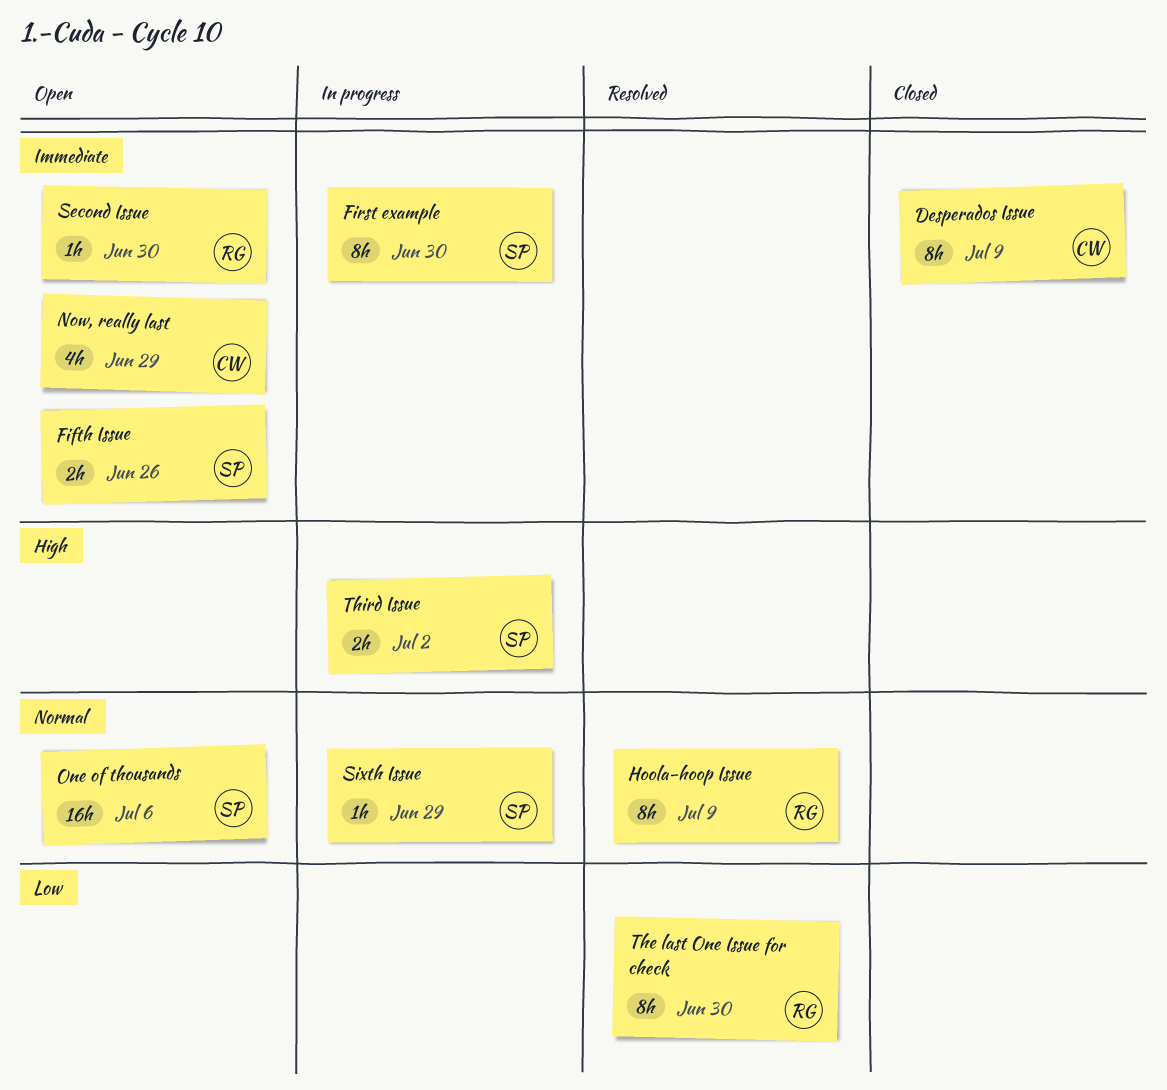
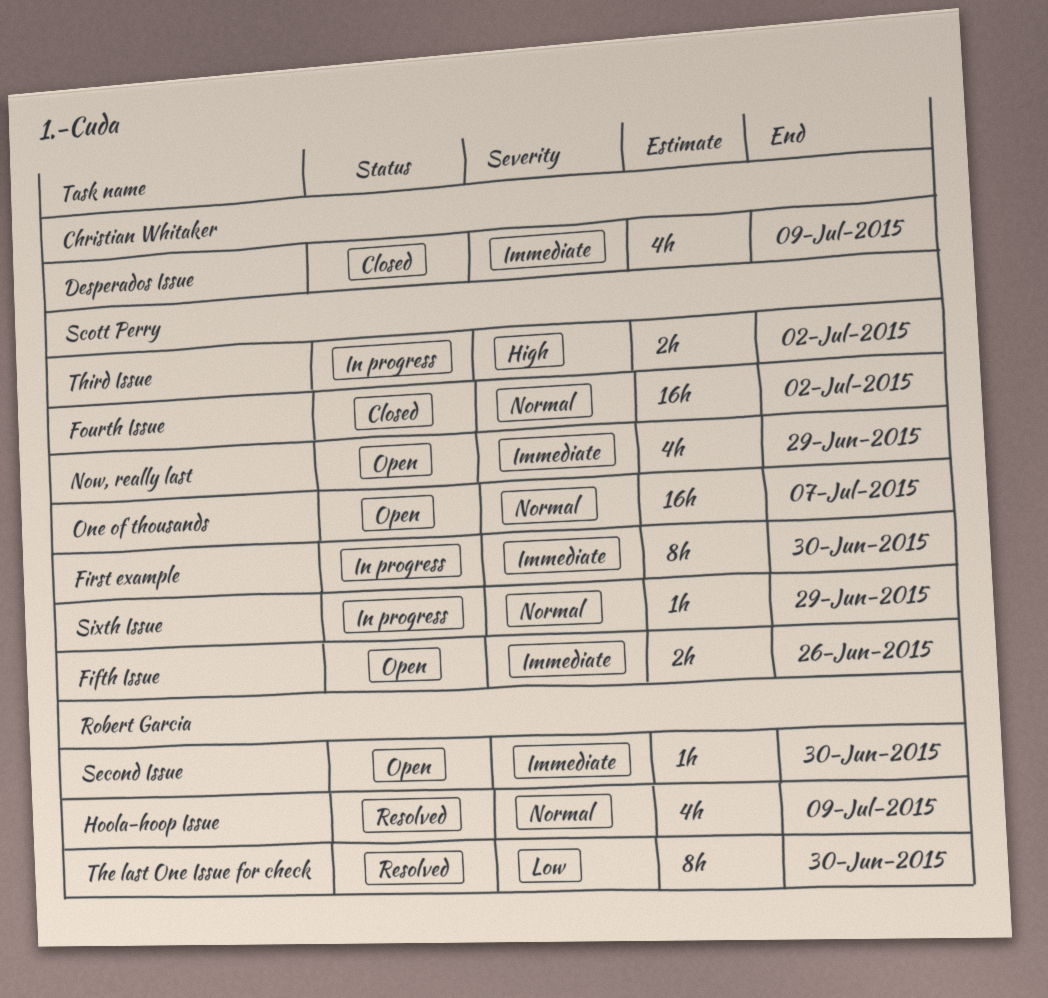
Desperados Issue, estimate: 8h -> 4h
Fourth Issue: none -> present
Hoola-hoop Issue, estimate: 8h -> 4h
Now, really last, owner: Christian Whitaker -> Scott Perry
One of thousands, due: Jul 6 -> Jul 7

